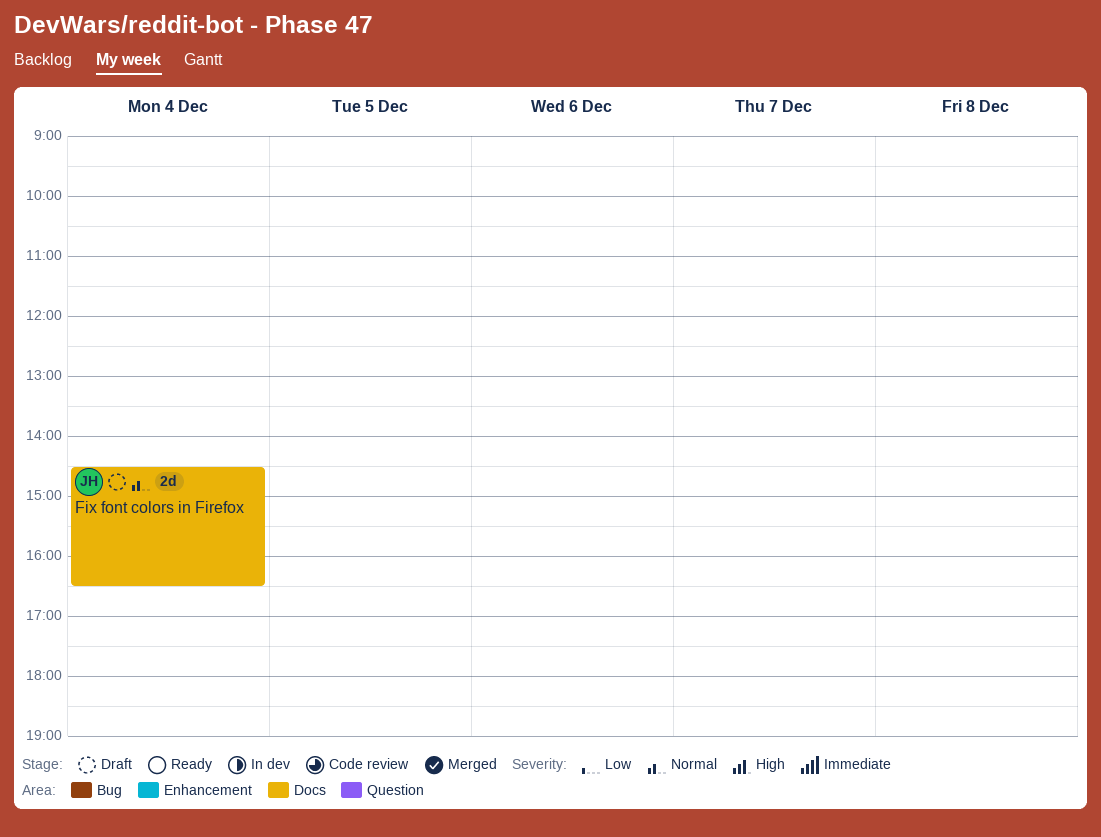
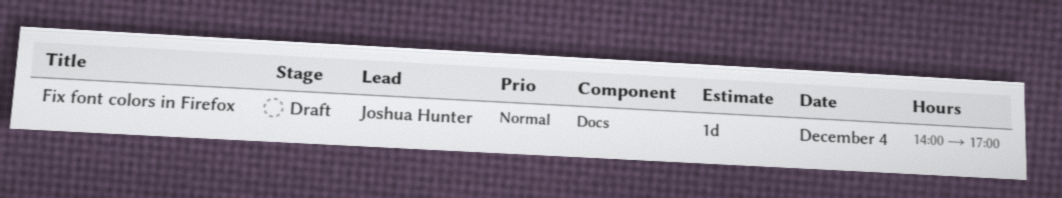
Fix font colors in Firefox, estimate: 2d -> 1d
Fix font colors in Firefox, begins: 14:30 -> 14:00
Fix font colors in Firefox, ends: 16:30 -> 17:00

